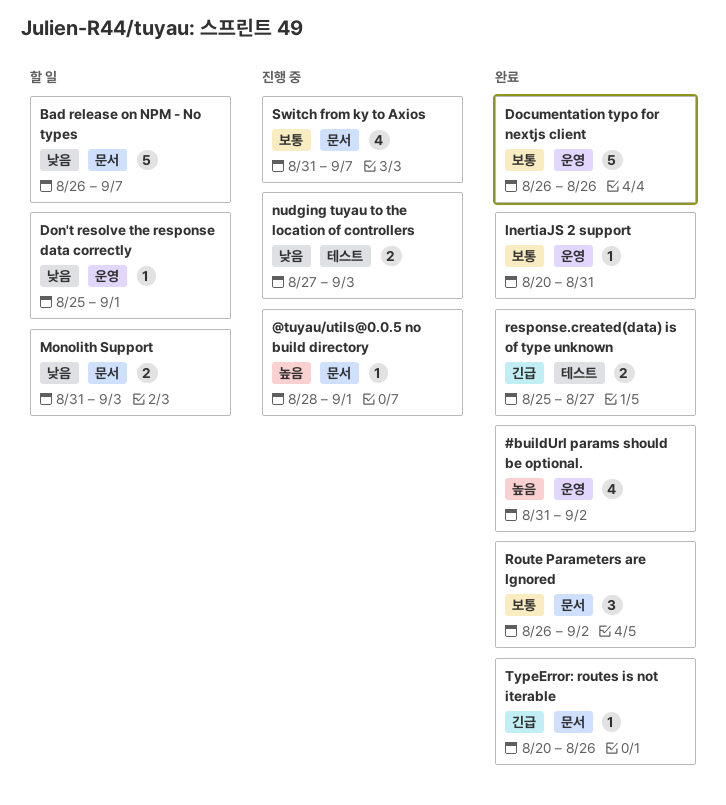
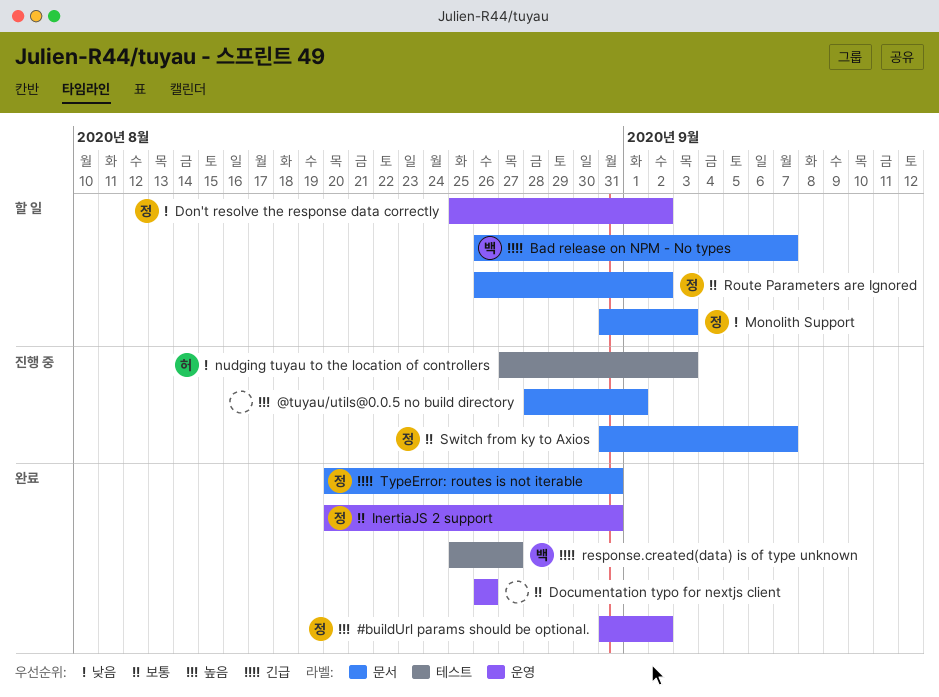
Bad release on NPM - No types, priority: 낮음 -> 긴급
Don't resolve the response data correctly, due: Sep 1 -> Sep 2
Route Parameters are Ignored, status: 완료 -> 할 일
TypeError: routes is not iterable, due: Aug 26 -> Aug 31

